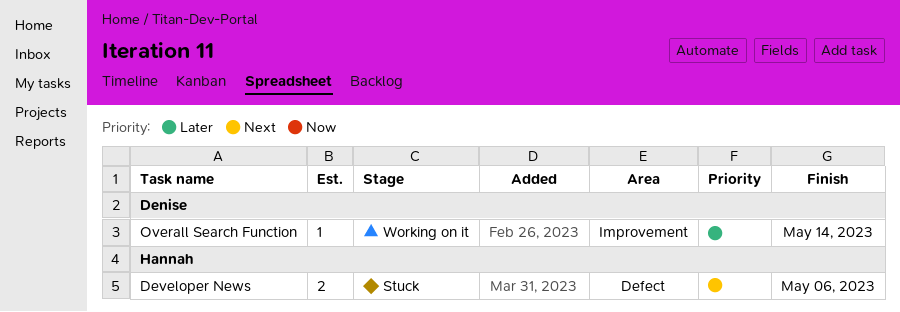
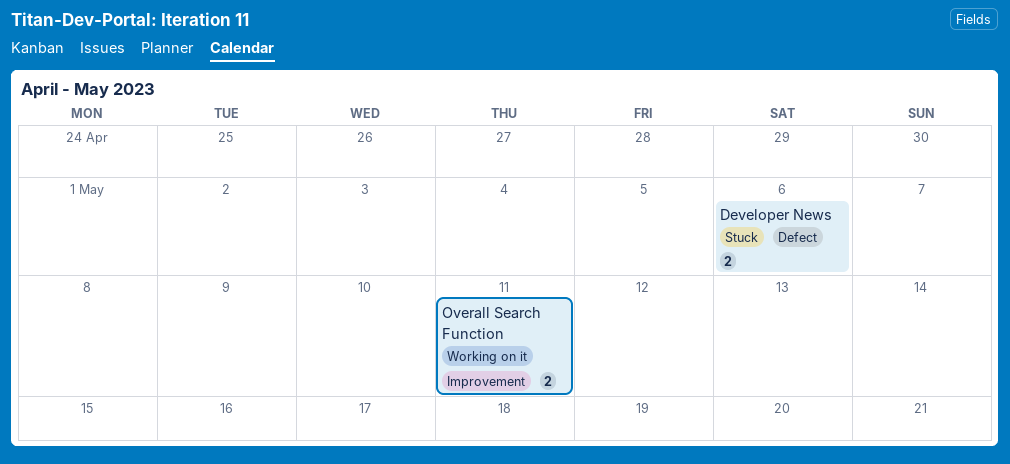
Overall Search Function, estimate: 1 -> 2
Overall Search Function, due: May 14 -> May 11

